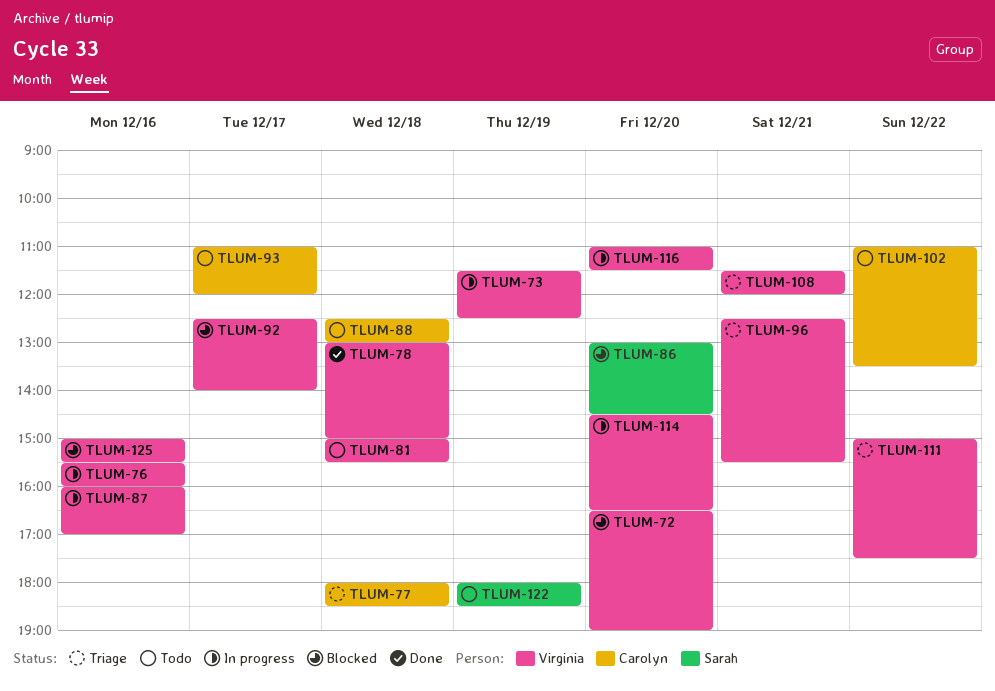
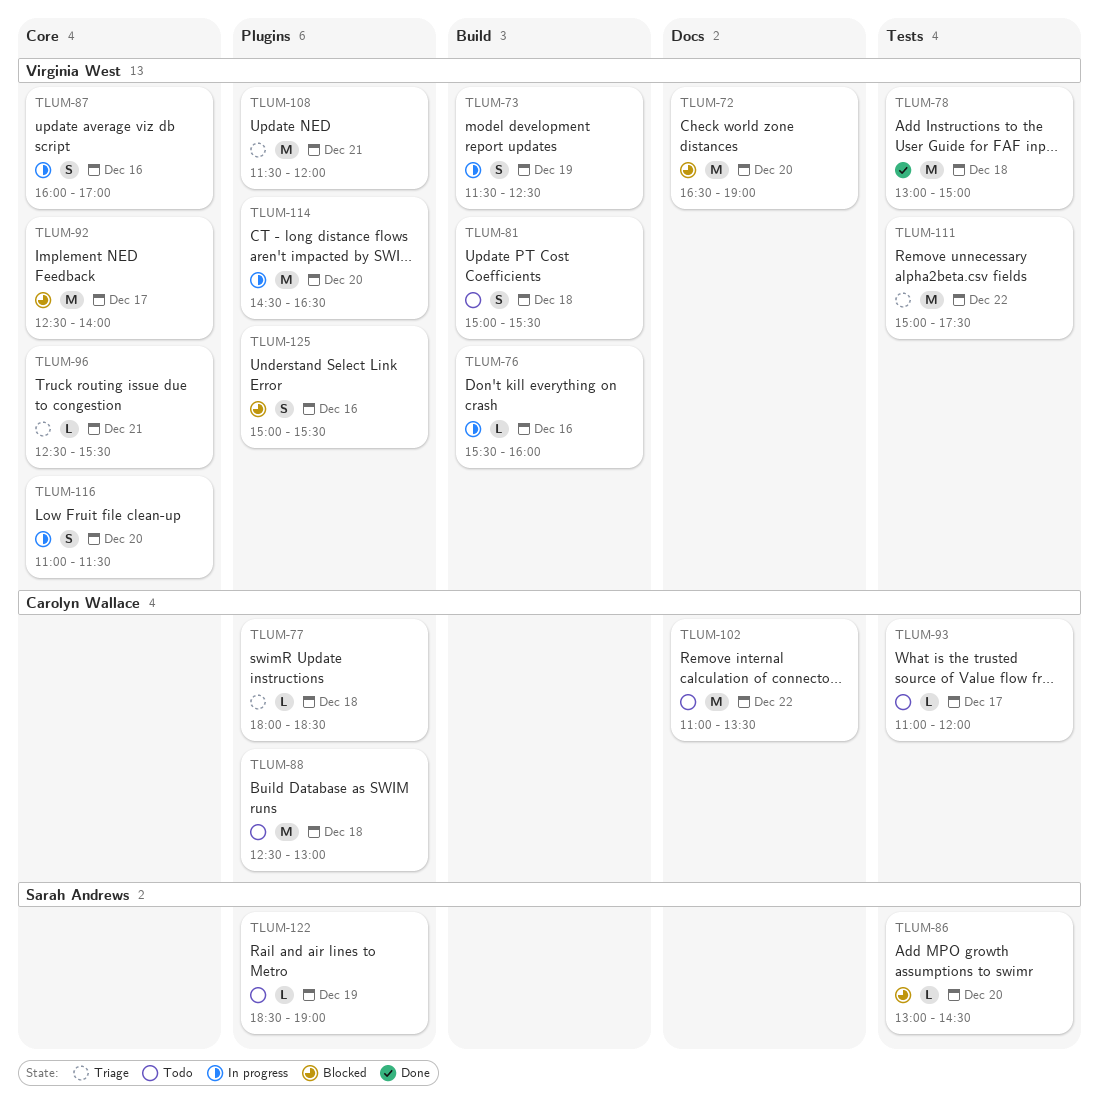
TLUM-122, begins: 18:00 -> 18:30
TLUM-122, ends: 18:30 -> 19:00

